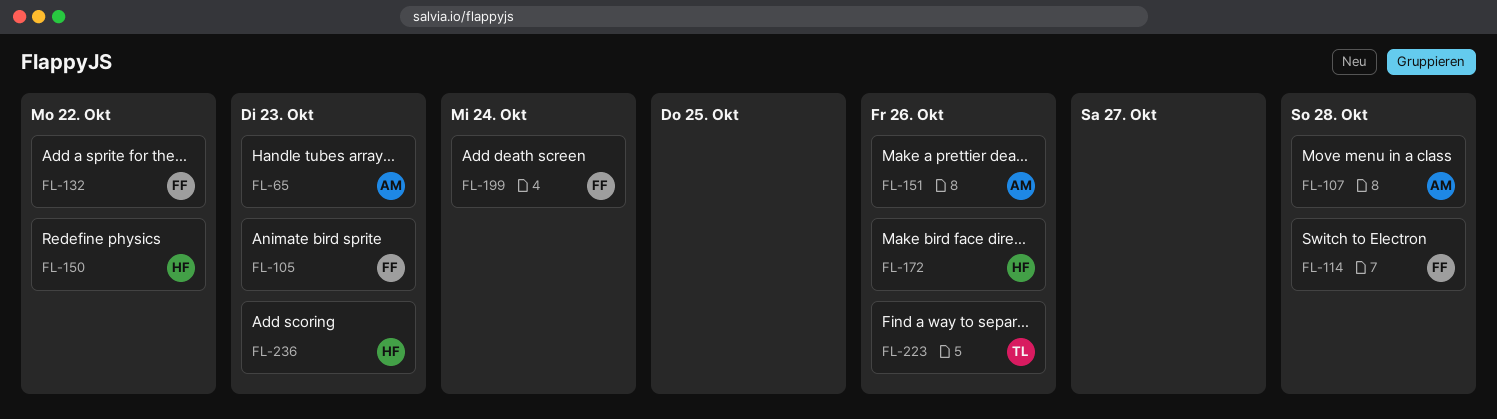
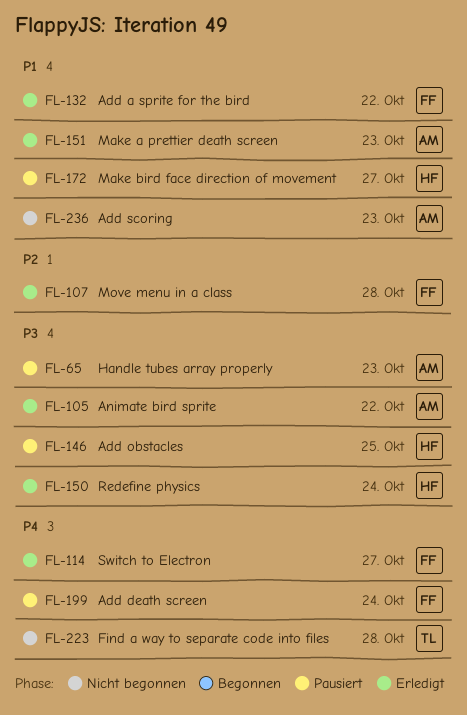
FL-105, owner: FF -> AM
FL-105, due: Oct 23 -> Oct 22
FL-107, owner: AM -> FF
FL-114, due: Oct 28 -> Oct 27
FL-146: none -> present
FL-150, due: Oct 22 -> Oct 24
FL-151, due: Oct 26 -> Oct 23
FL-172, due: Oct 26 -> Oct 27
FL-223, due: Oct 26 -> Oct 28
FL-236, owner: HF -> AM

